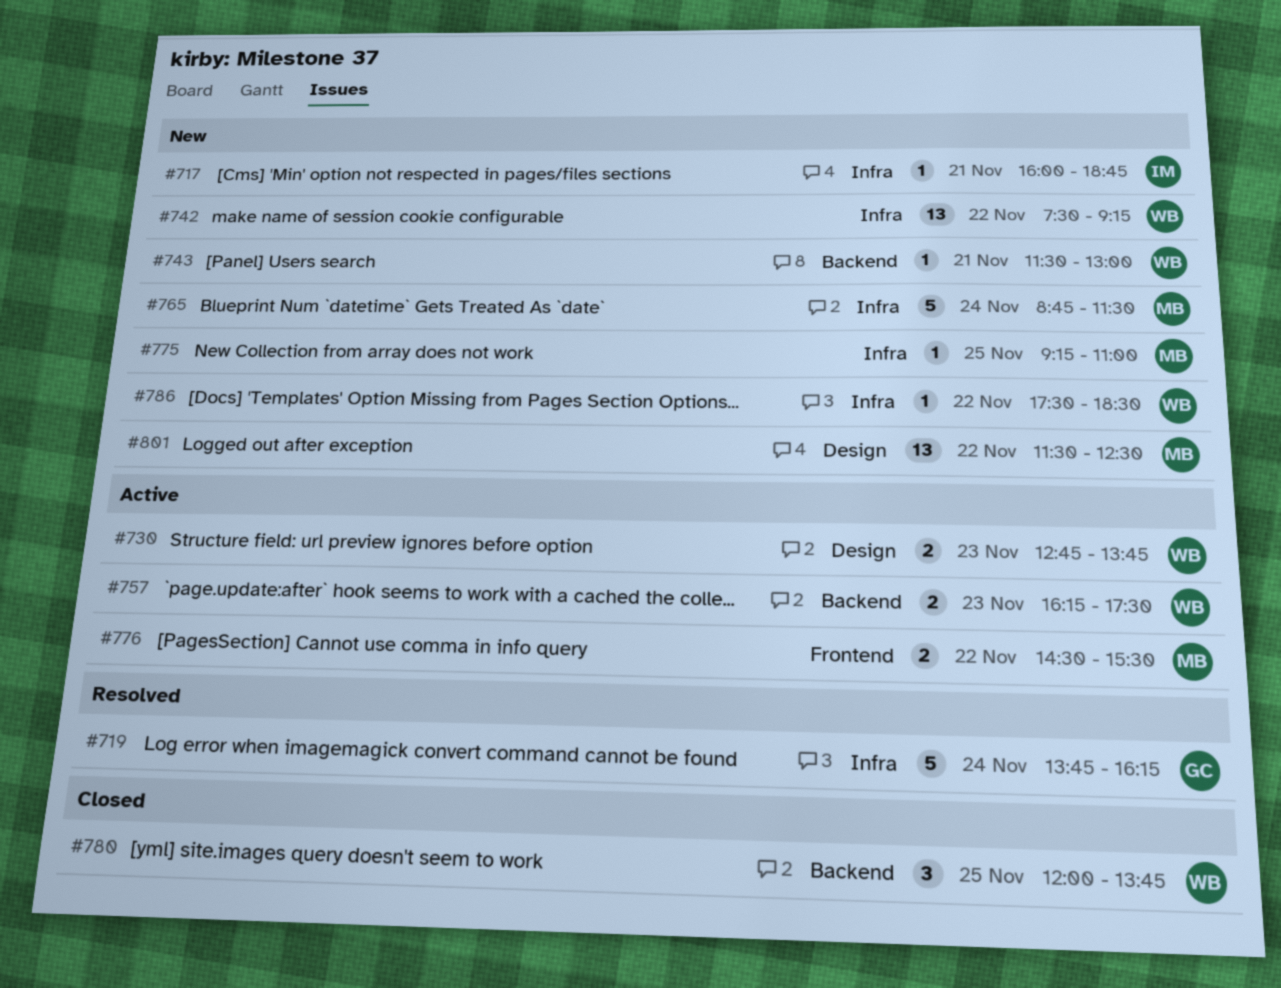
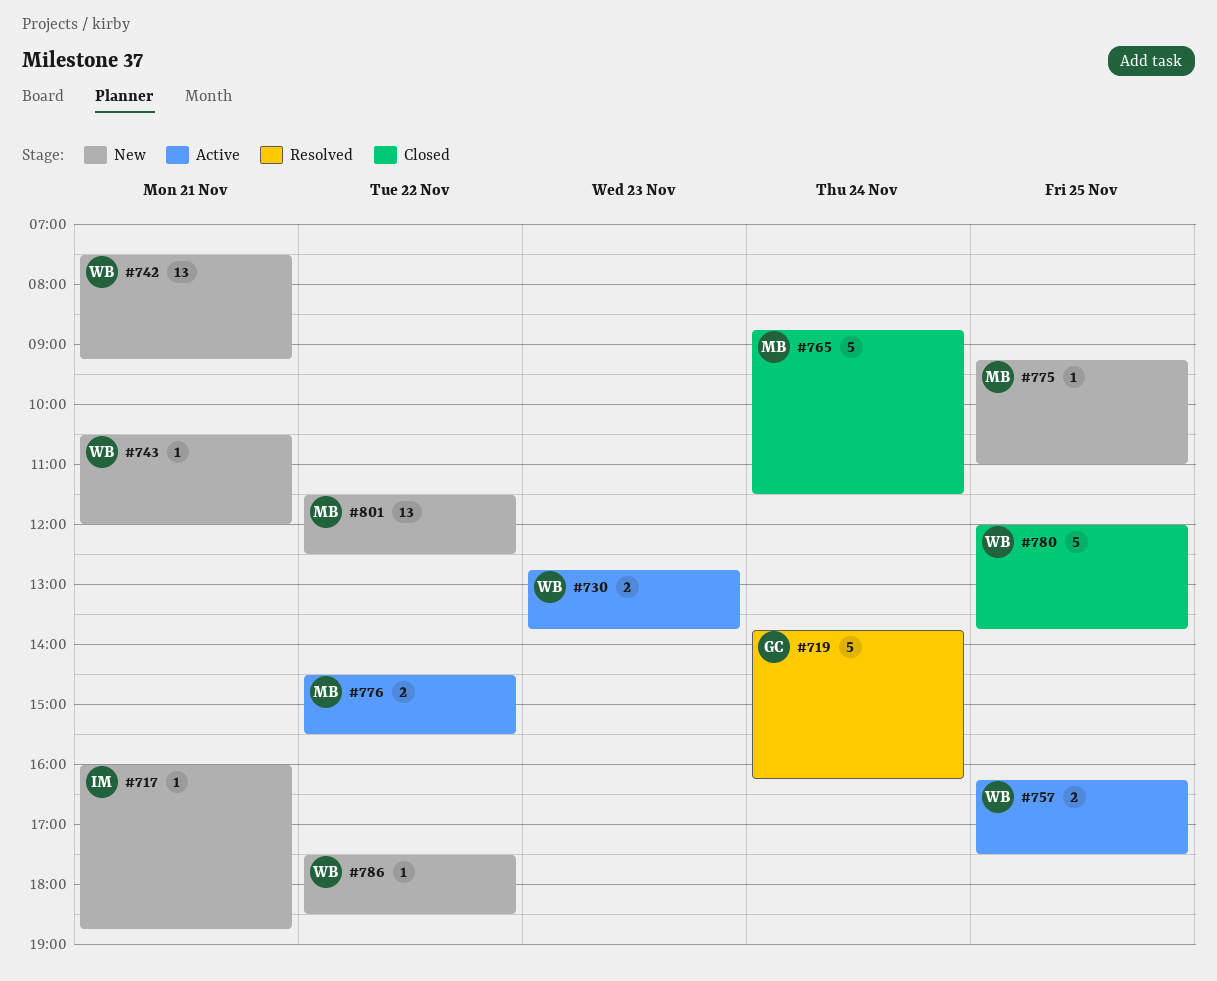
#742, day: Nov 22 -> Nov 21
#743, begins: 11:30 -> 10:30
#743, ends: 13:00 -> 12:00
#757, day: Nov 23 -> Nov 25
#765, status: New -> Closed
#780, estimate: 3 -> 5

